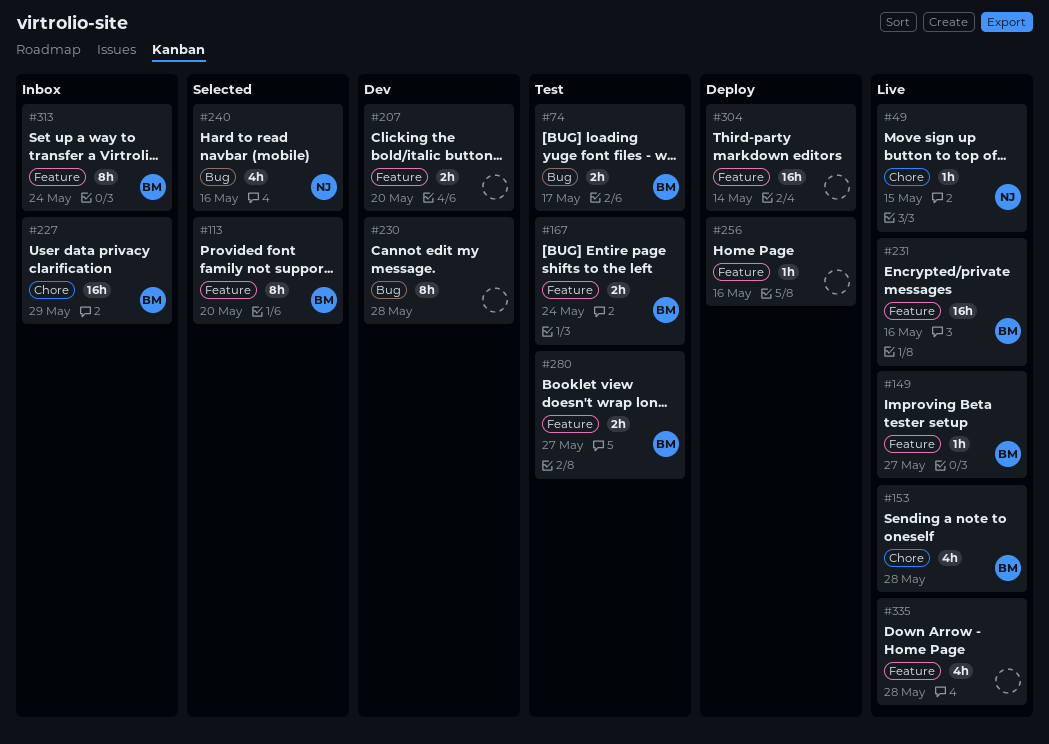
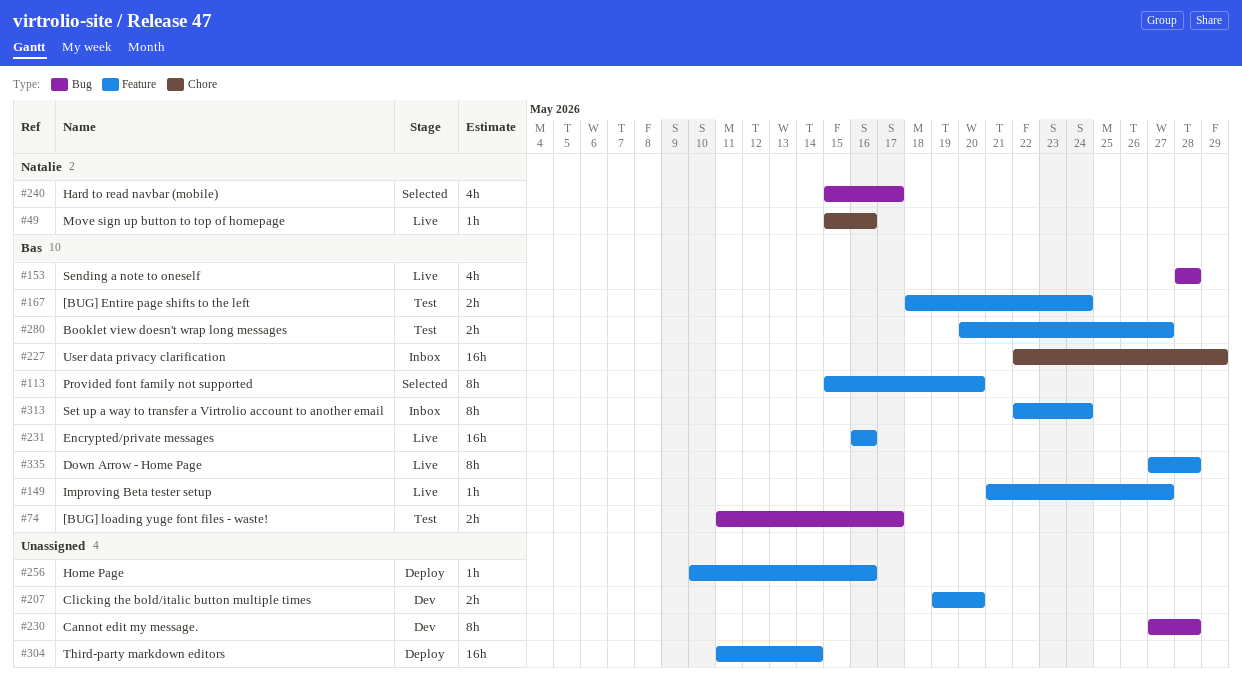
#49, due: May 15 -> May 16
#153, label: Chore -> Bug
#240, due: May 16 -> May 17
#335, owner: none -> Bas
#335, estimate: 4h -> 8h

